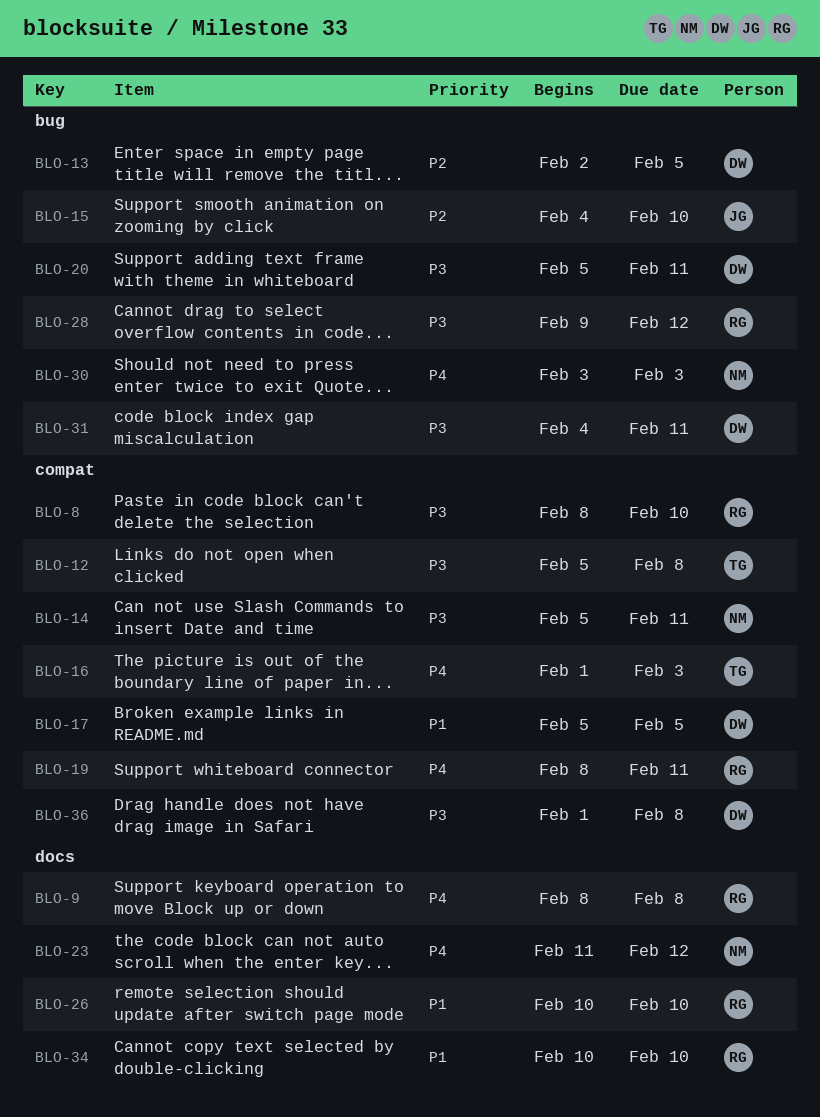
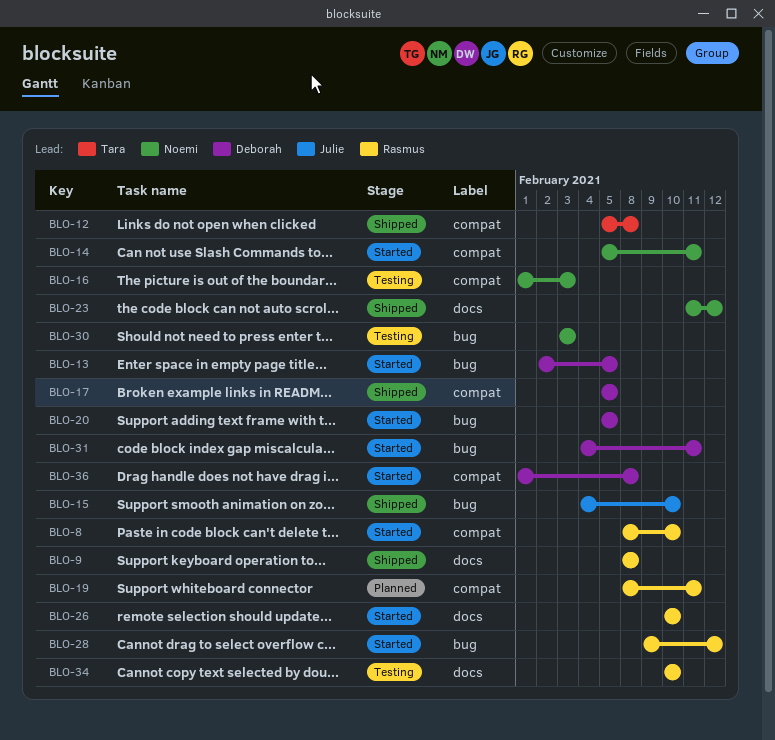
BLO-16, owner: Tara -> Noemi
BLO-20, due: Feb 11 -> Feb 5

